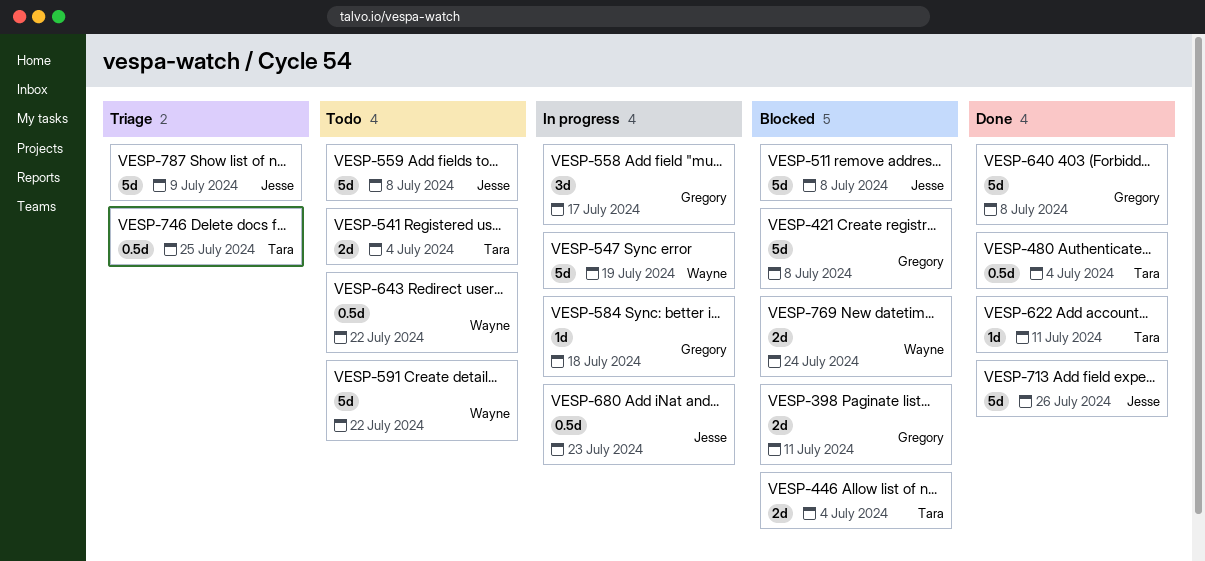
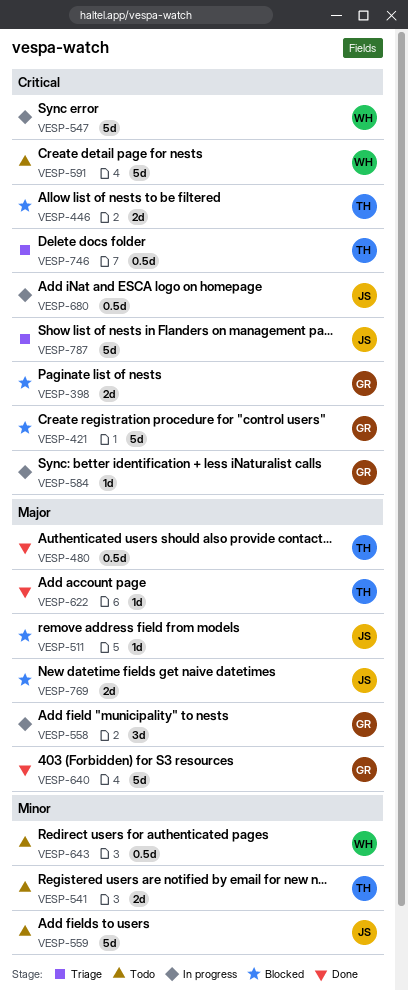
VESP-511, estimate: 5d -> 1d
VESP-713: present -> none
VESP-769, owner: Wayne -> Jesse

